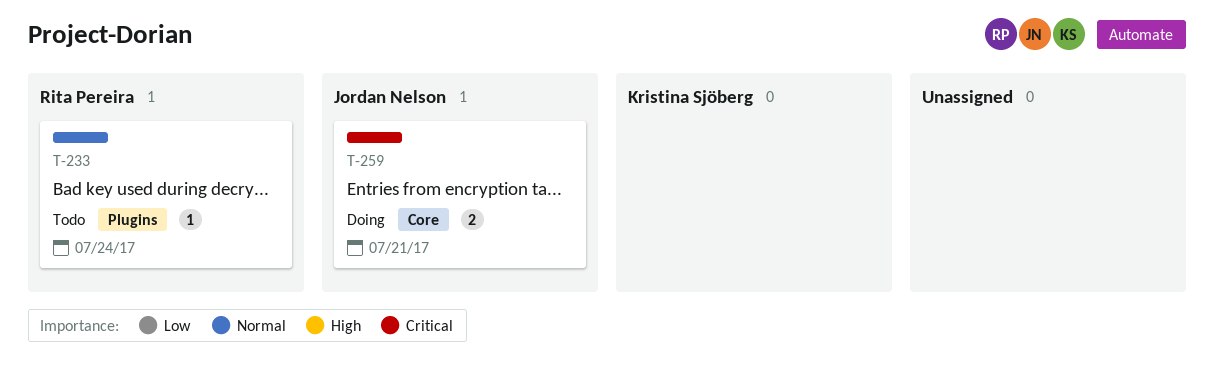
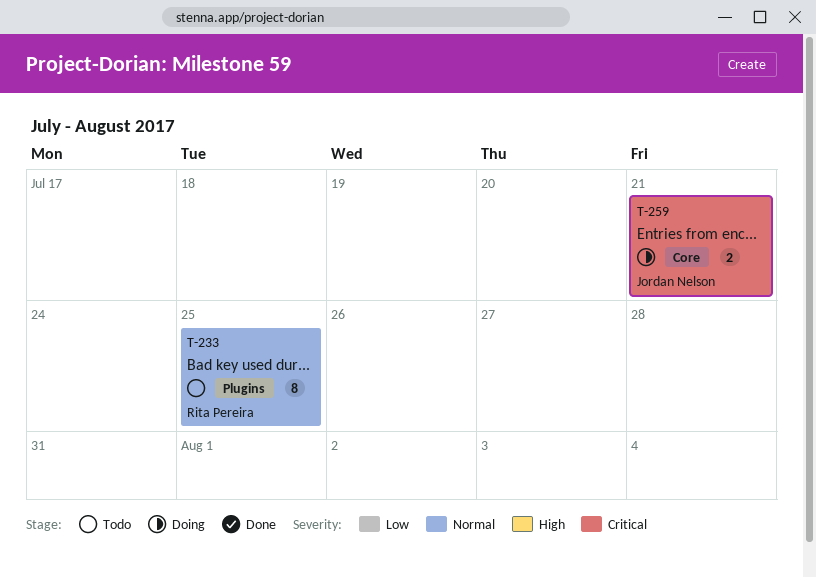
T-233, estimate: 1 -> 8
T-233, due: Jul 24 -> Jul 25

